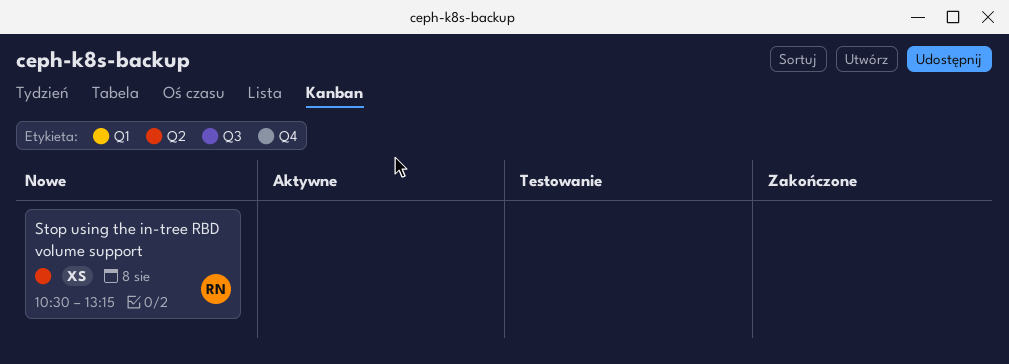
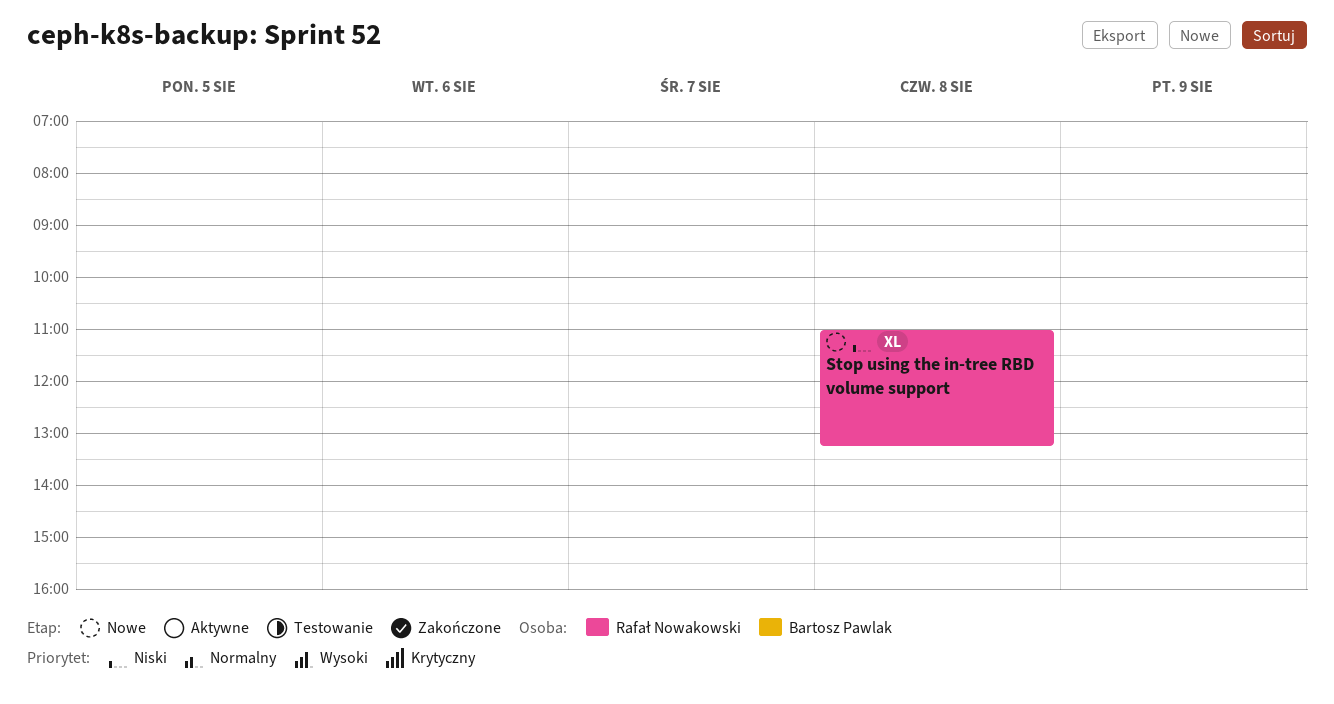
Stop using the in-tree RBD volume support, estimate: XS -> XL
Stop using the in-tree RBD volume support, begins: 10:30 -> 11:00

